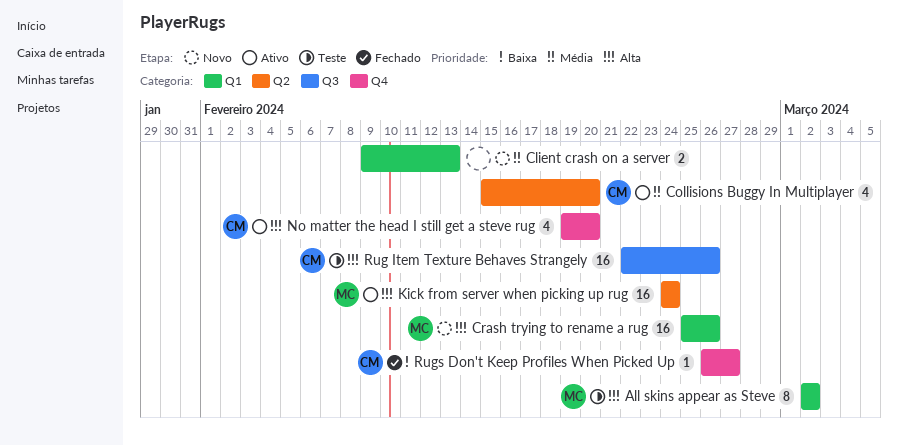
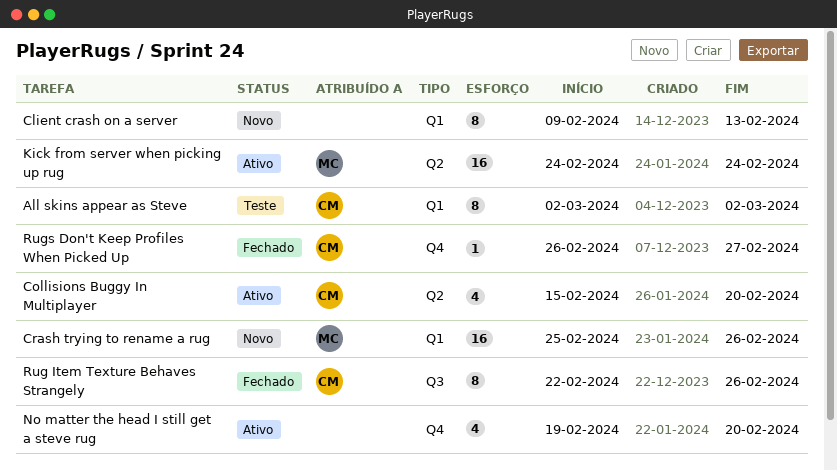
All skins appear as Steve, owner: MC -> CM
Client crash on a server, estimate: 2 -> 8
No matter the head I still get a steve rug, owner: CM -> none
Rug Item Texture Behaves Strangely, status: Teste -> Fechado
Rug Item Texture Behaves Strangely, estimate: 16 -> 8

